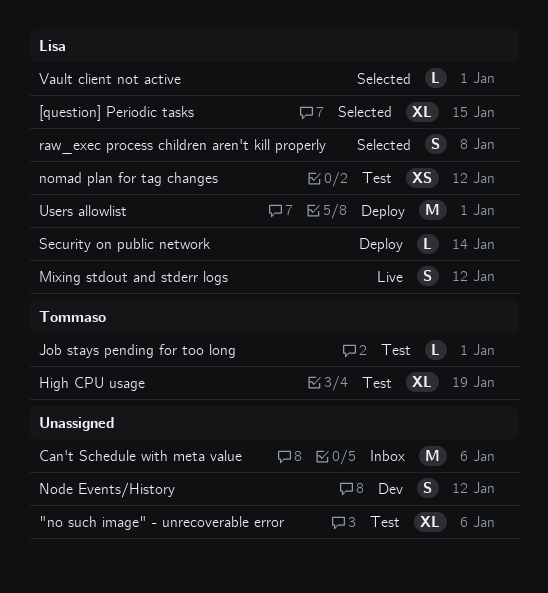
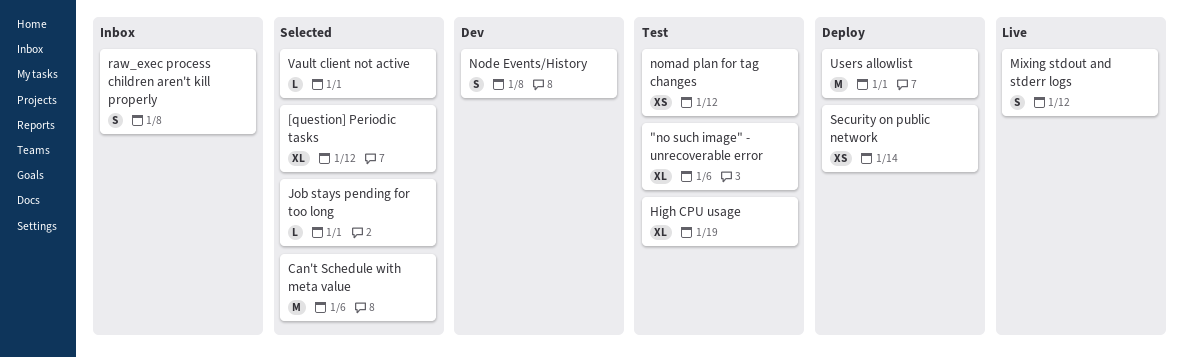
[question] Periodic tasks, due: Jan 15 -> Jan 12
Can't Schedule with meta value, status: Inbox -> Selected
Job stays pending for too long, status: Test -> Selected
Node Events/History, due: Jan 12 -> Jan 8
raw_exec process children aren't kill properly, status: Selected -> Inbox
Security on public network, estimate: L -> XS

